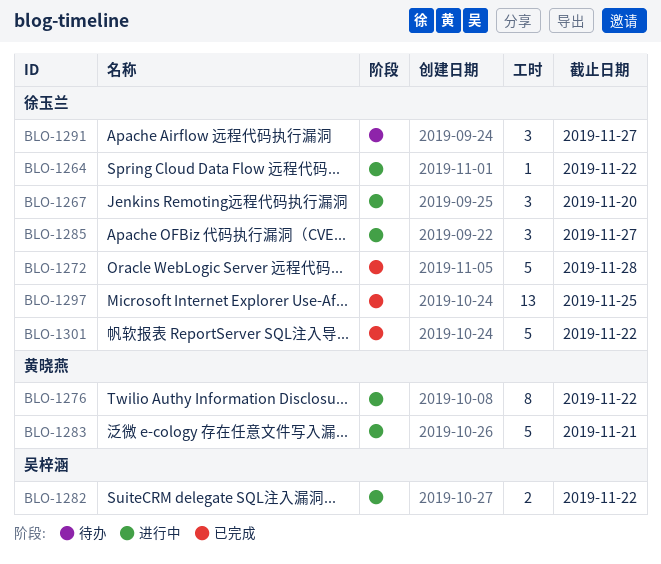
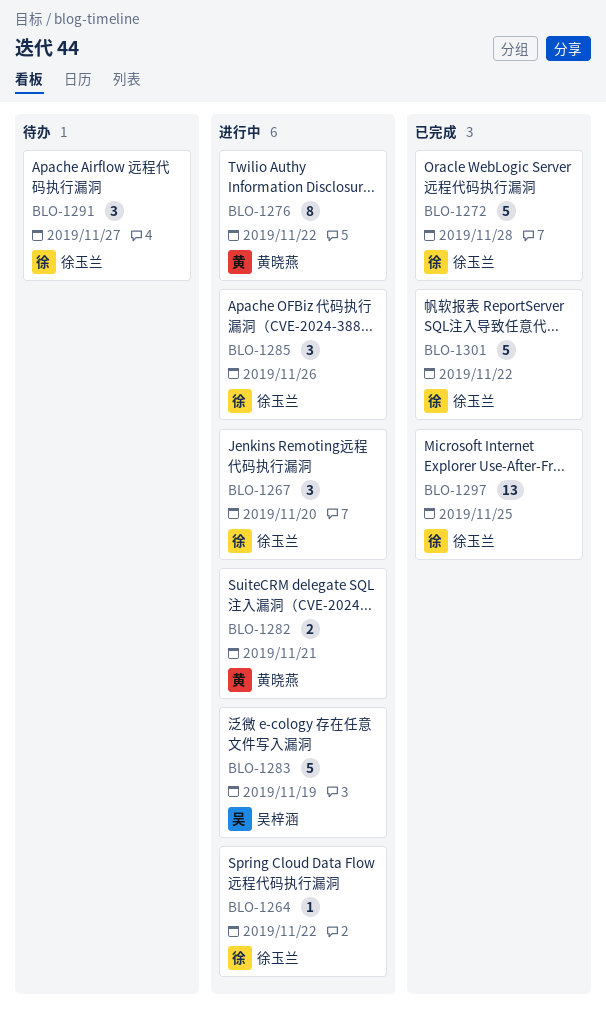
BLO-1282, owner: 吴梓涵 -> 黄晓燕
BLO-1282, due: Nov 22 -> Nov 21
BLO-1283, owner: 黄晓燕 -> 吴梓涵
BLO-1283, due: Nov 21 -> Nov 19
BLO-1285, due: Nov 27 -> Nov 26

